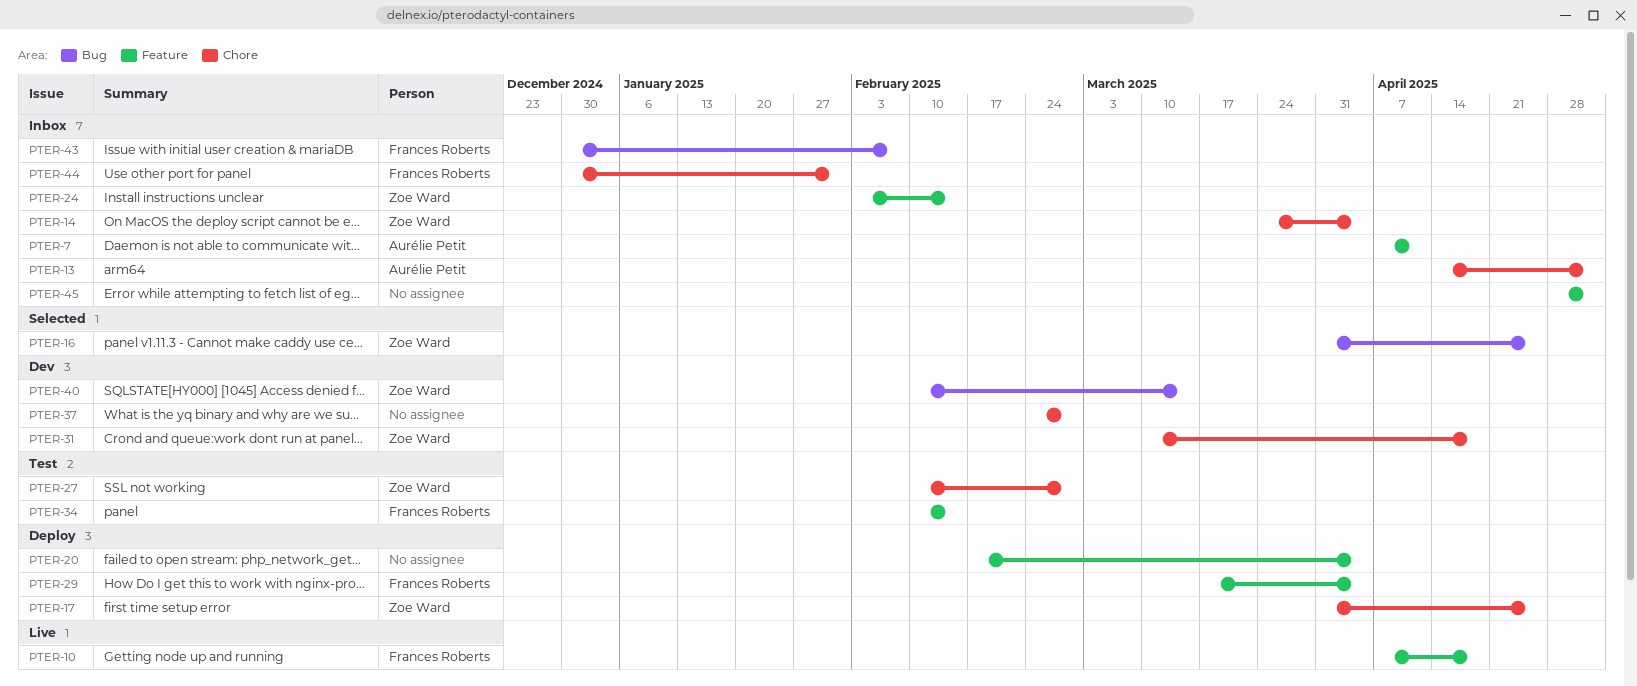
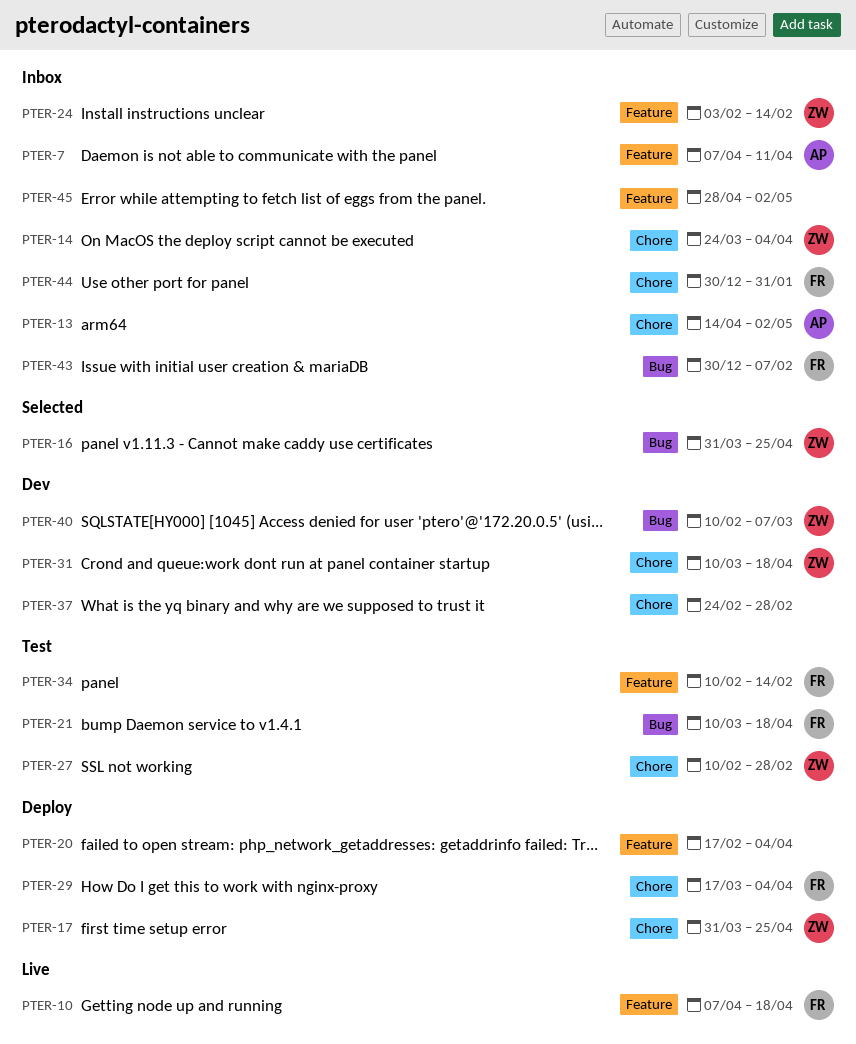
PTER-21: none -> present
PTER-29, label: Feature -> Chore
PTER-40, due: Mar 14 -> Mar 7

